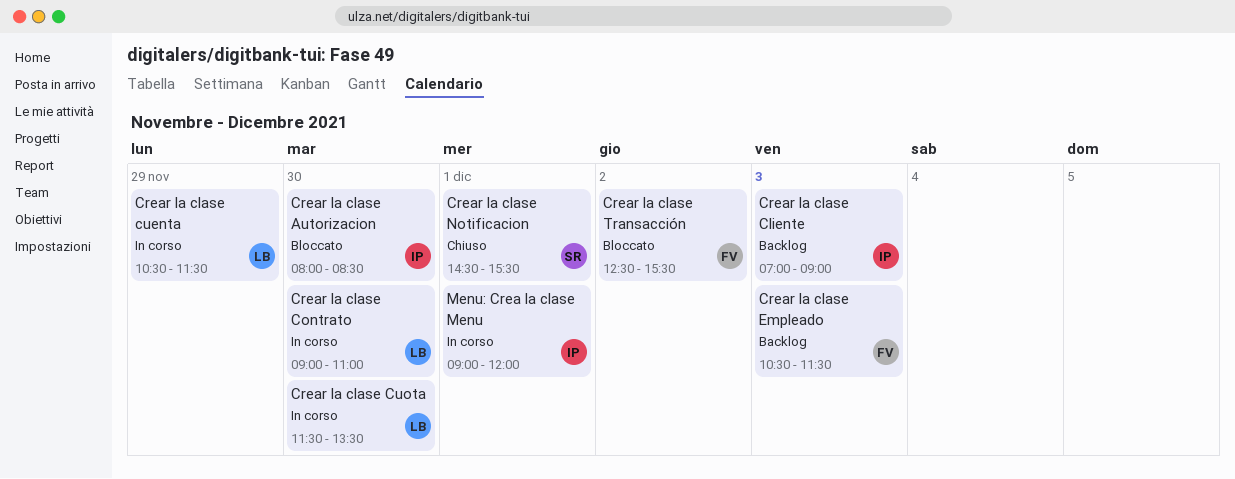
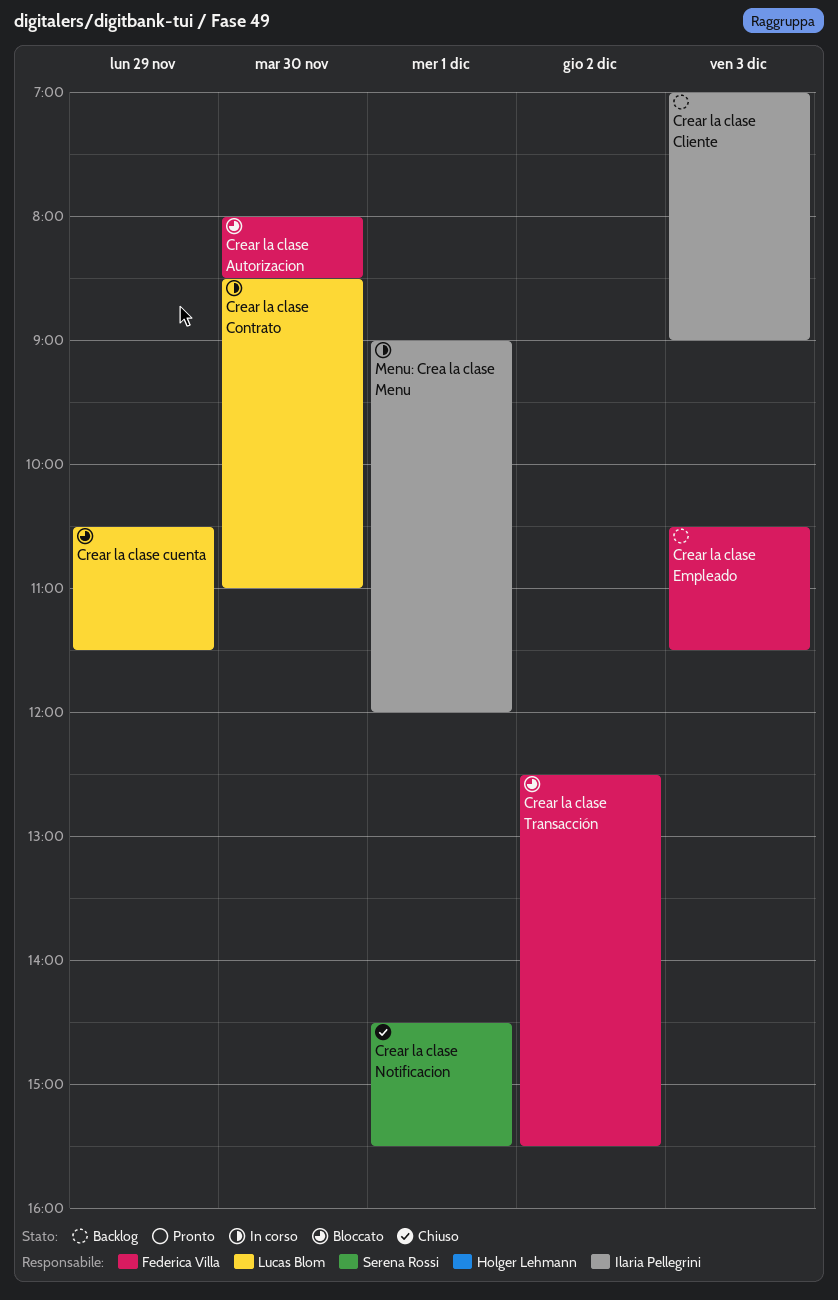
Crear la clase Autorizacion, owner: Ilaria Pellegrini -> Federica Villa
Crear la clase Contrato, begins: 09:00 -> 08:30
Crear la clase cuenta, status: In corso -> Bloccato
Crear la clase Cuota: present -> none

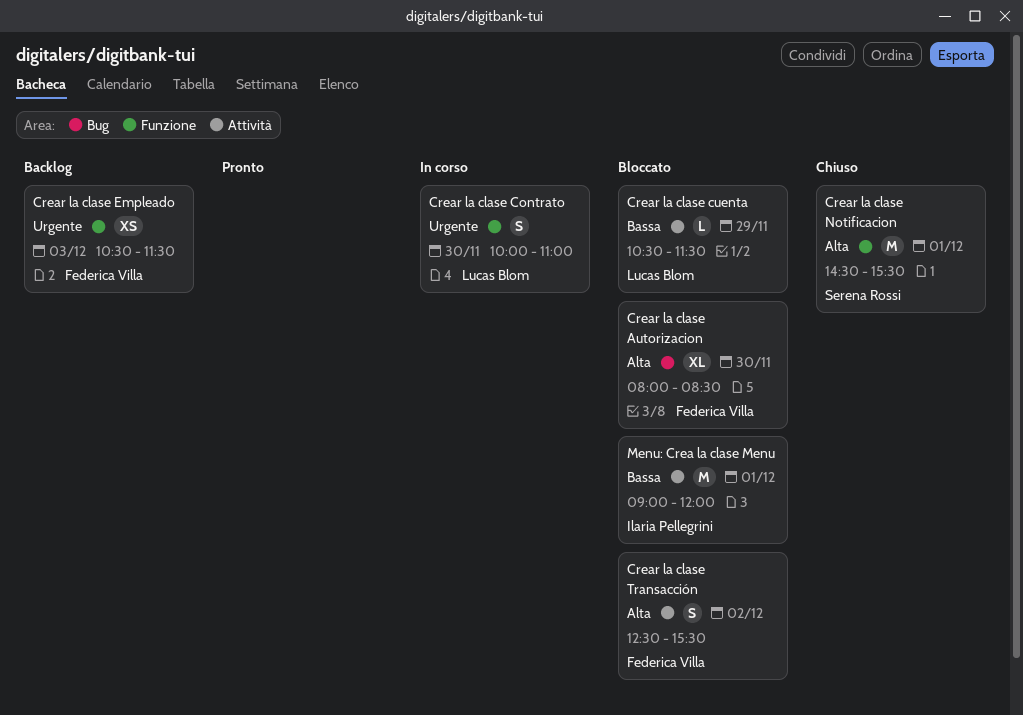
Crear la clase Cliente: present -> none
Crear la clase Contrato, begins: 08:30 -> 10:00
Menu: Crea la clase Menu, status: In corso -> Bloccato

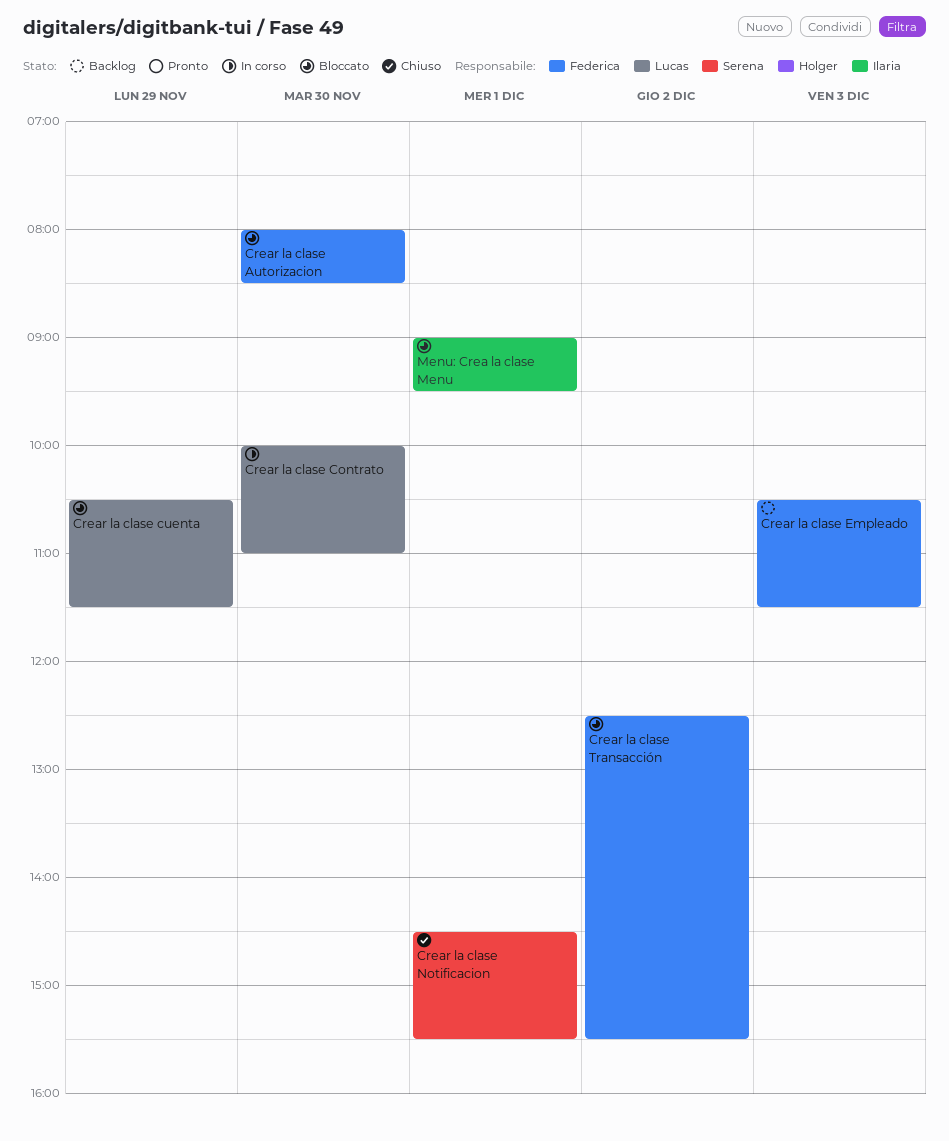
Menu: Crea la clase Menu, ends: 12:00 -> 09:30

